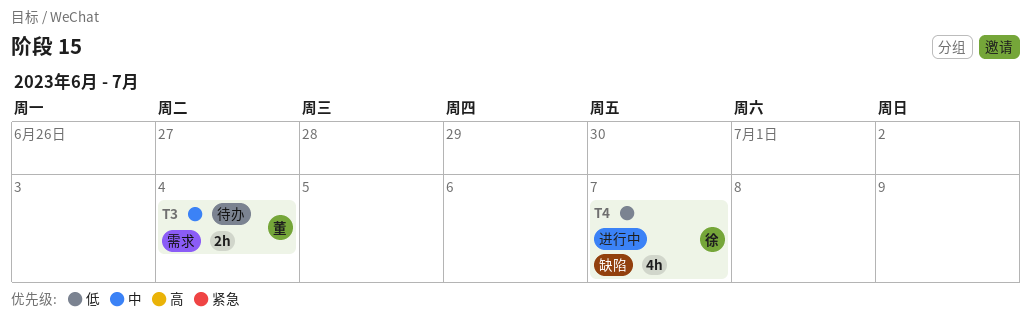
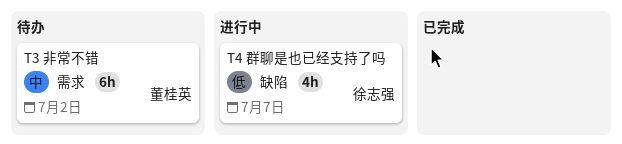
T3, estimate: 2h -> 6h
T3, due: Jul 4 -> Jul 2

